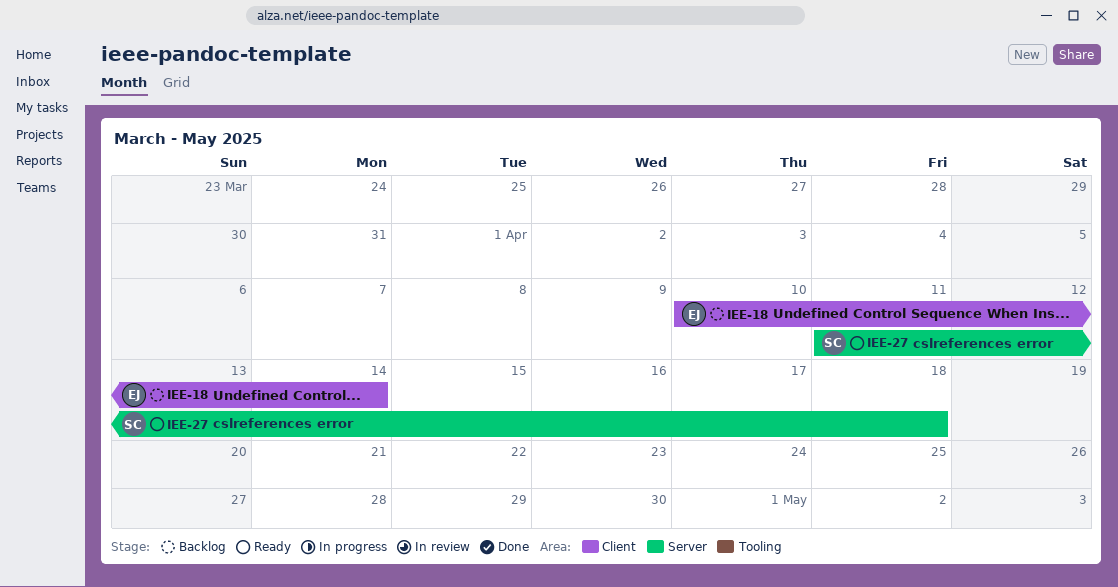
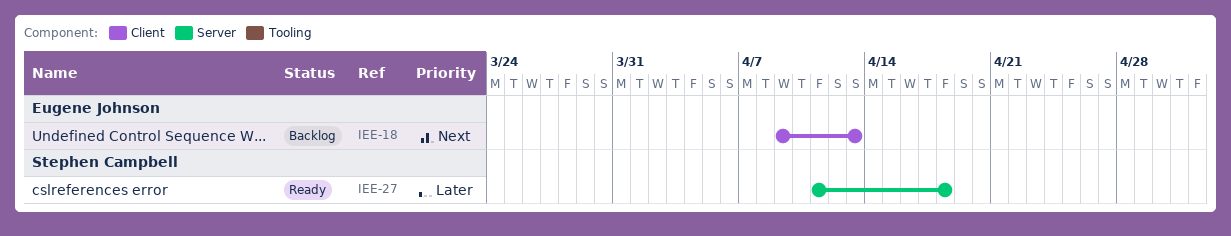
IEE-18, start: Apr 10 -> Apr 9
IEE-18, due: Apr 14 -> Apr 13

